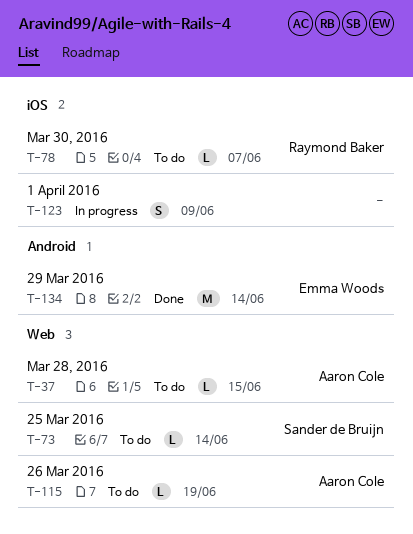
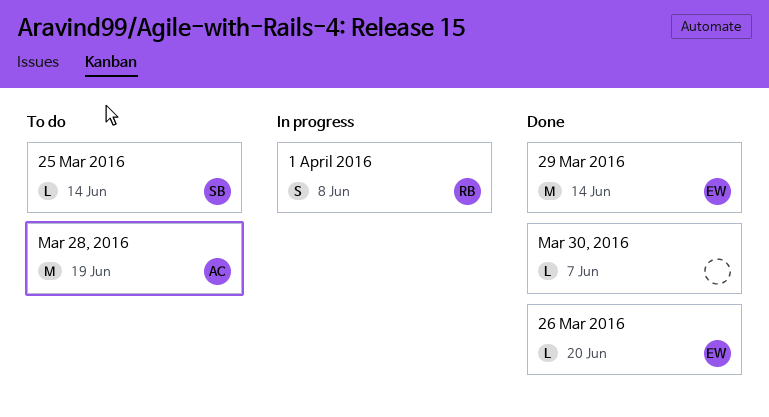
1 April 2016, owner: none -> Raymond Baker
1 April 2016, due: Jun 9 -> Jun 8
26 Mar 2016, status: To do -> Done
26 Mar 2016, owner: Aaron Cole -> Emma Woods
26 Mar 2016, due: Jun 19 -> Jun 20
Mar 28, 2016, estimate: L -> M
Mar 28, 2016, due: Jun 15 -> Jun 19
Mar 30, 2016, status: To do -> Done
Mar 30, 2016, owner: Raymond Baker -> none

